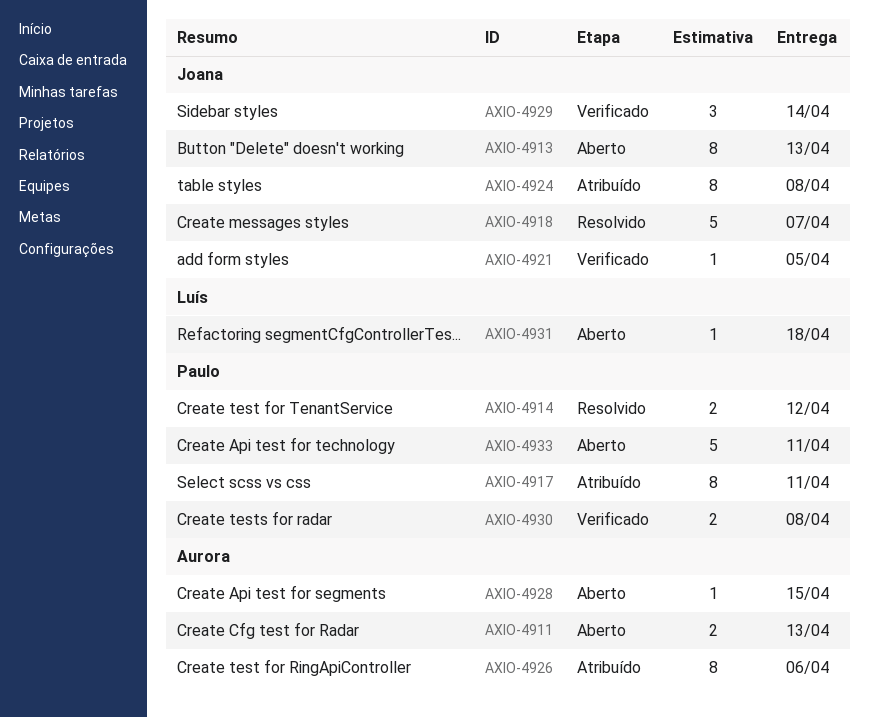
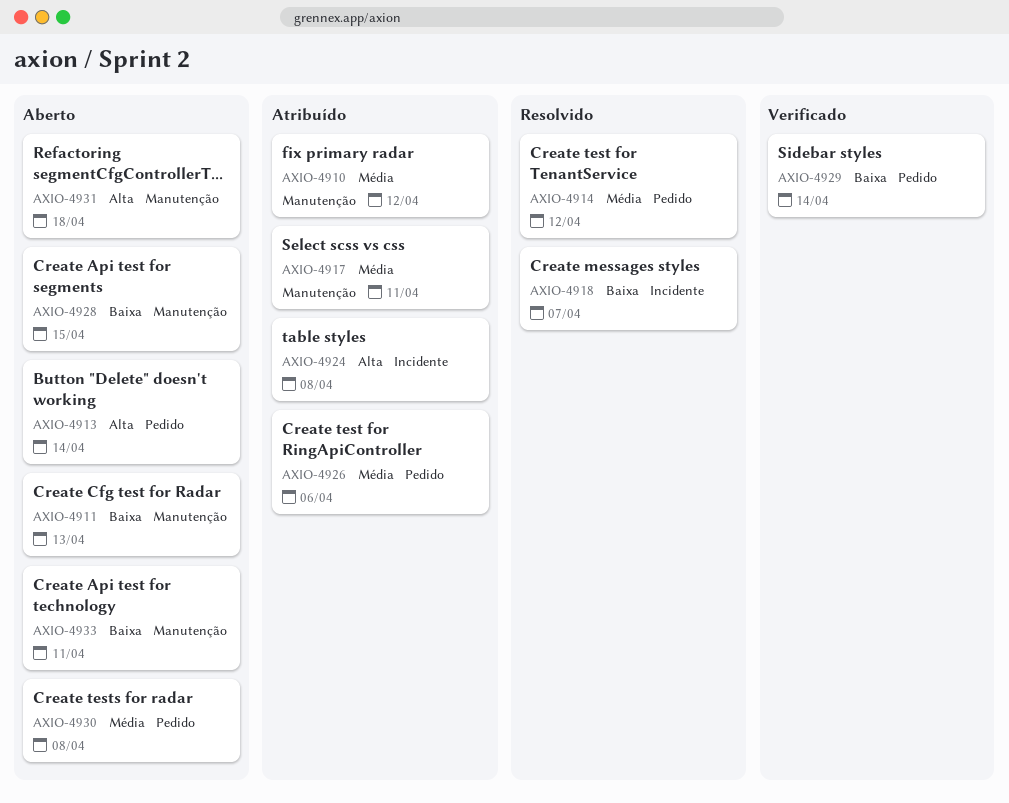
AXIO-4910: none -> present
AXIO-4913, due: Apr 13 -> Apr 14
AXIO-4921: present -> none
AXIO-4930, status: Verificado -> Aberto

